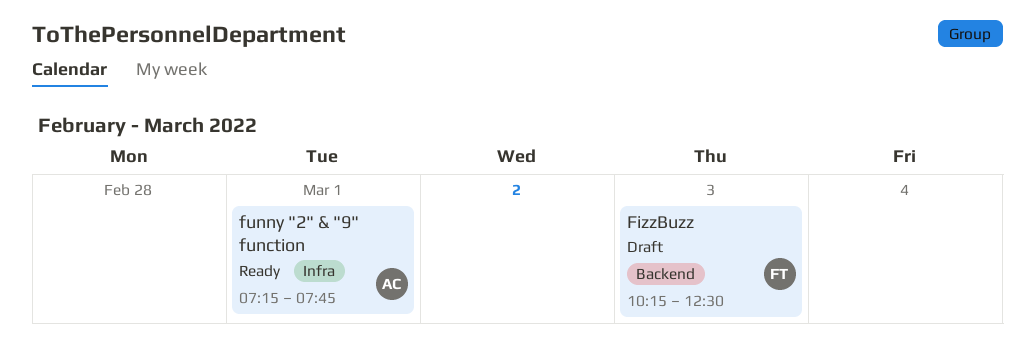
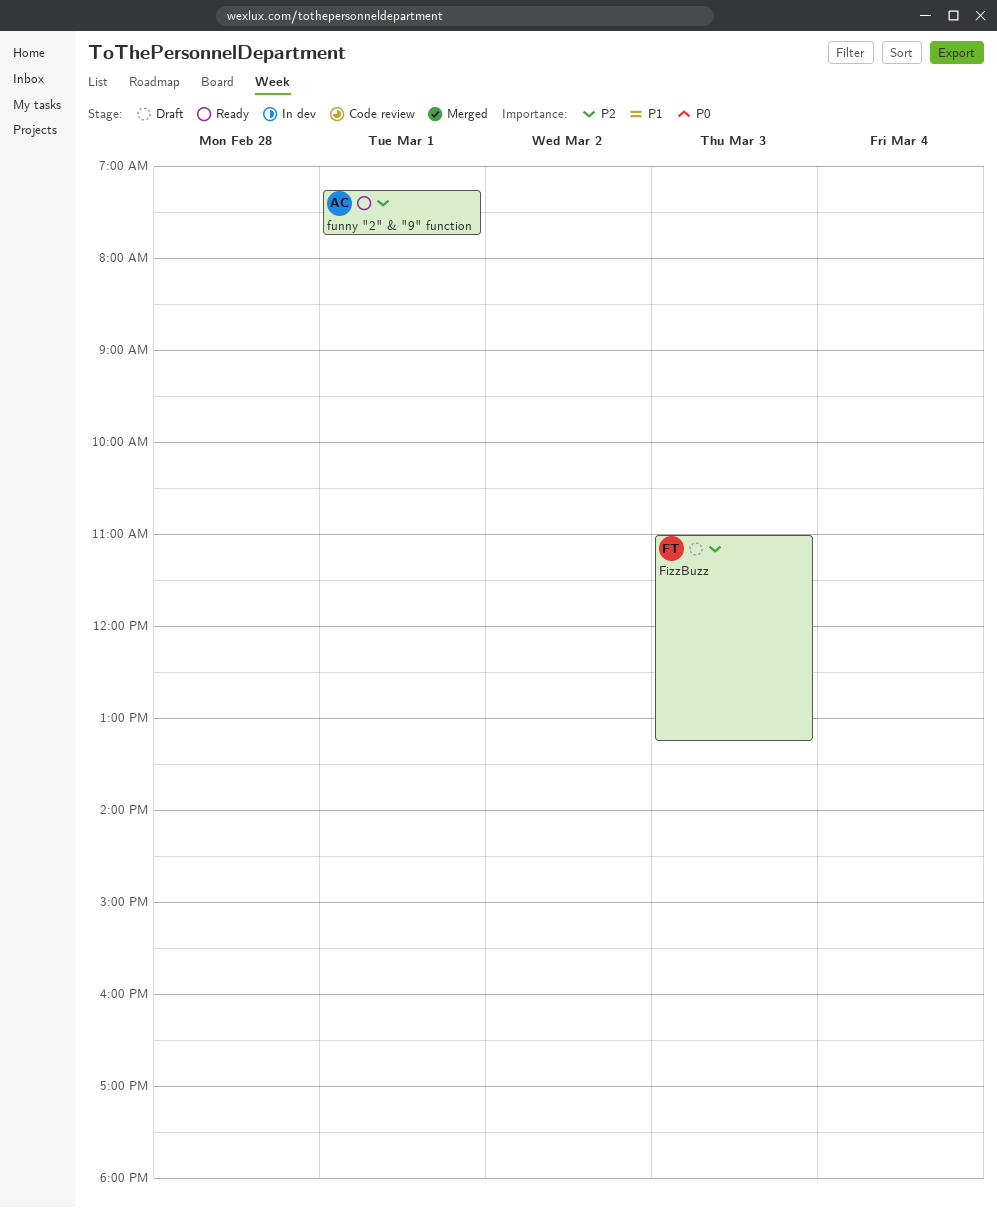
FizzBuzz, begins: 10:15 -> 11:00
FizzBuzz, ends: 12:30 -> 13:15

